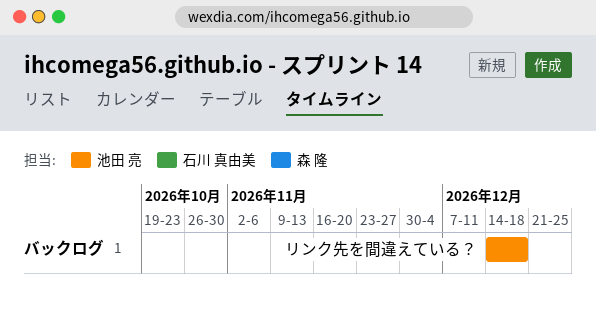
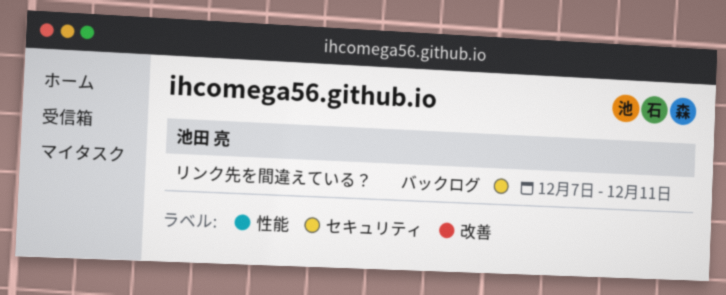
リンク先を間違えている？, start: Dec 14 -> Dec 7
リンク先を間違えている？, due: Dec 18 -> Dec 11

